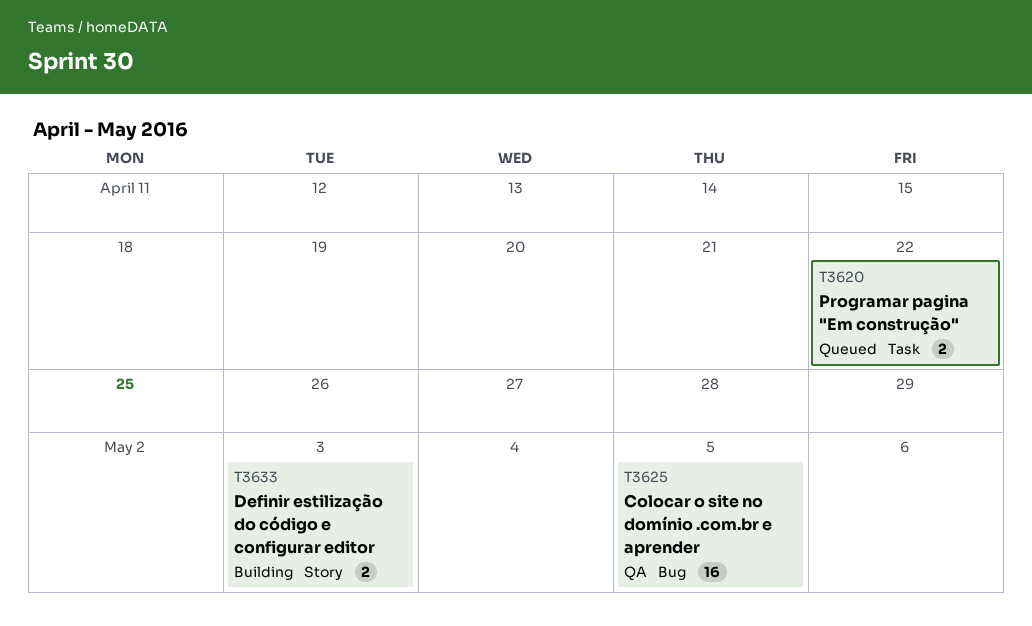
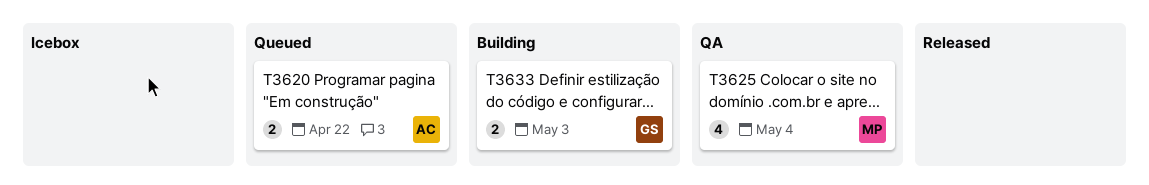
T3625, estimate: 16 -> 4
T3625, due: May 5 -> May 4

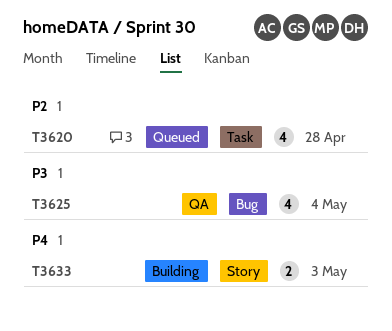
T3620, estimate: 2 -> 4
T3620, due: Apr 22 -> Apr 28

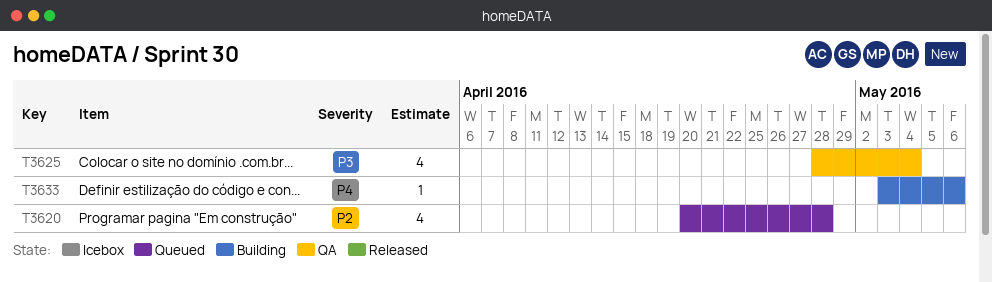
T3633, estimate: 2 -> 1
T3633, due: May 3 -> May 6

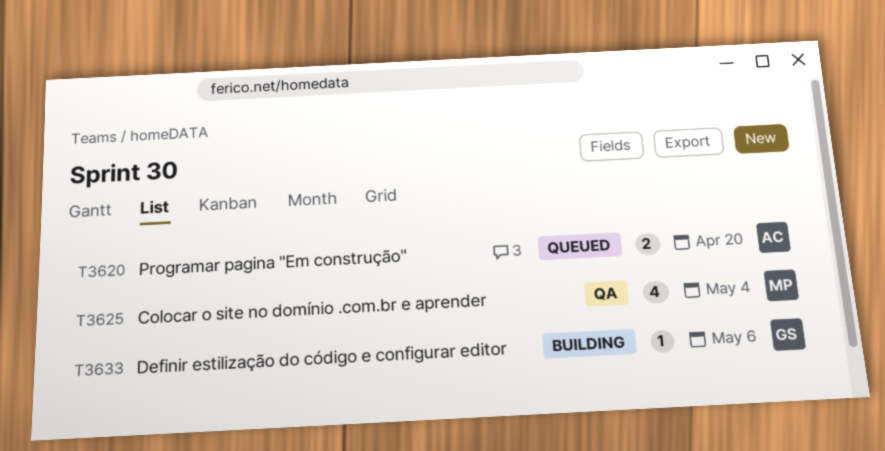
T3620, estimate: 4 -> 2
T3620, due: Apr 28 -> Apr 20

